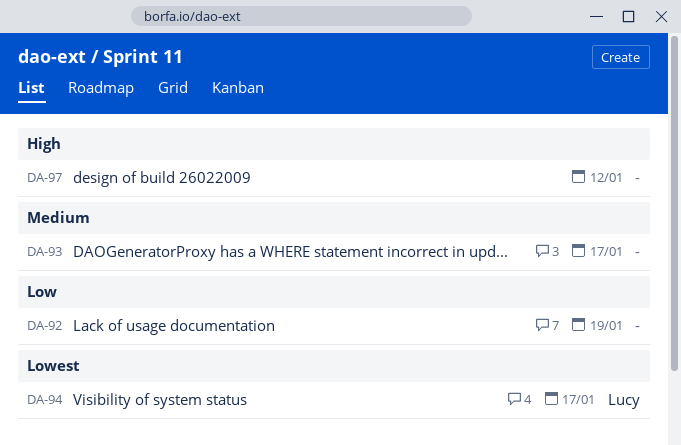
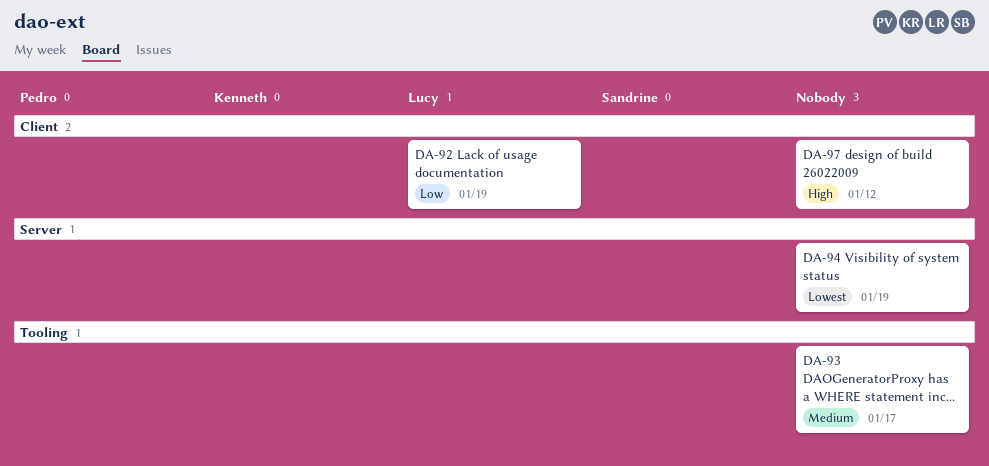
DA-92, owner: none -> Lucy
DA-94, owner: Lucy -> none
DA-94, due: Jan 17 -> Jan 19

